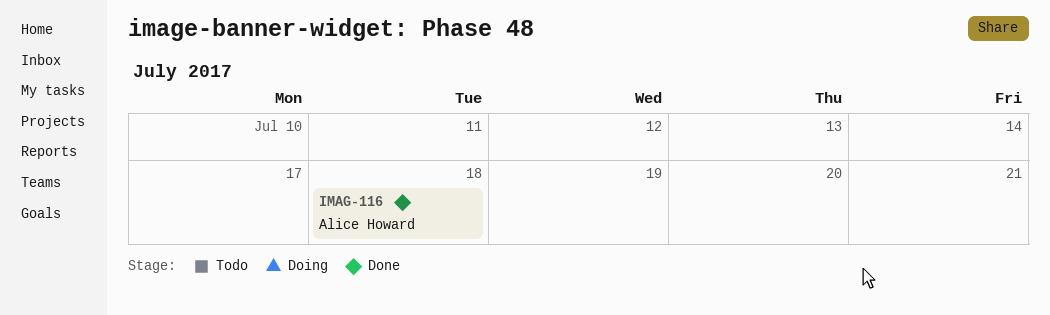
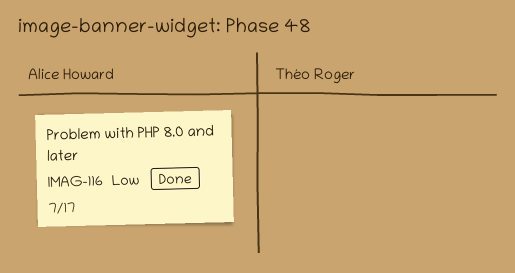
IMAG-116, due: Jul 18 -> Jul 17

